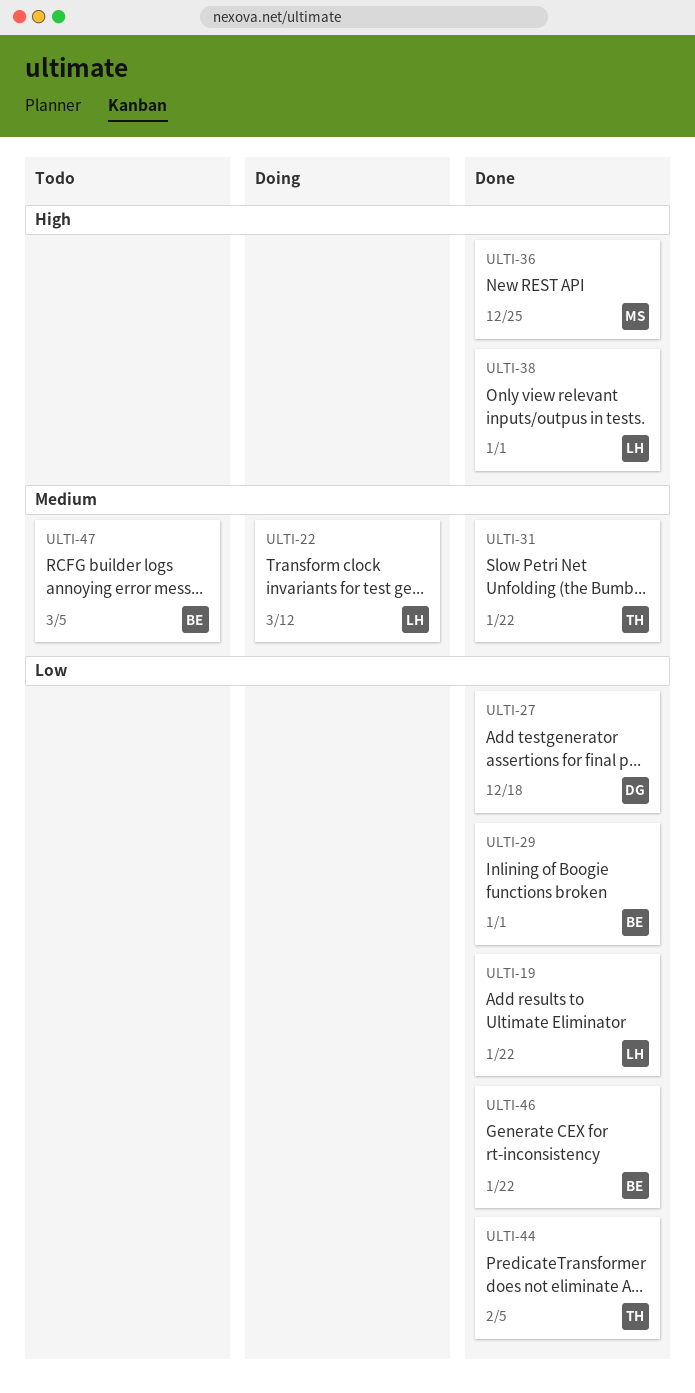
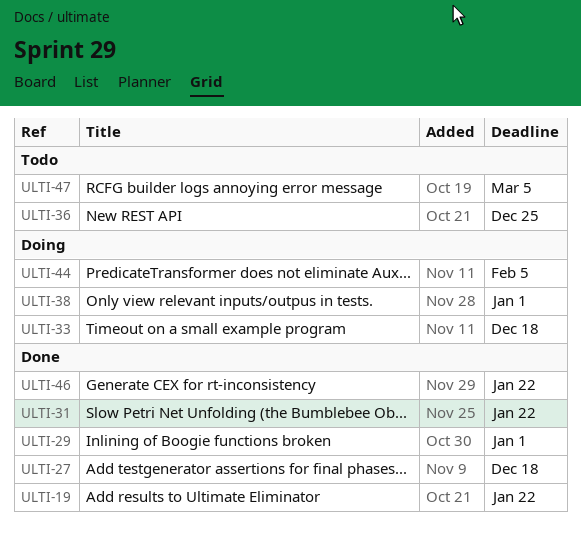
ULTI-22: present -> none
ULTI-33: none -> present
ULTI-36, status: Done -> Todo
ULTI-38, status: Done -> Doing
ULTI-44, status: Done -> Doing

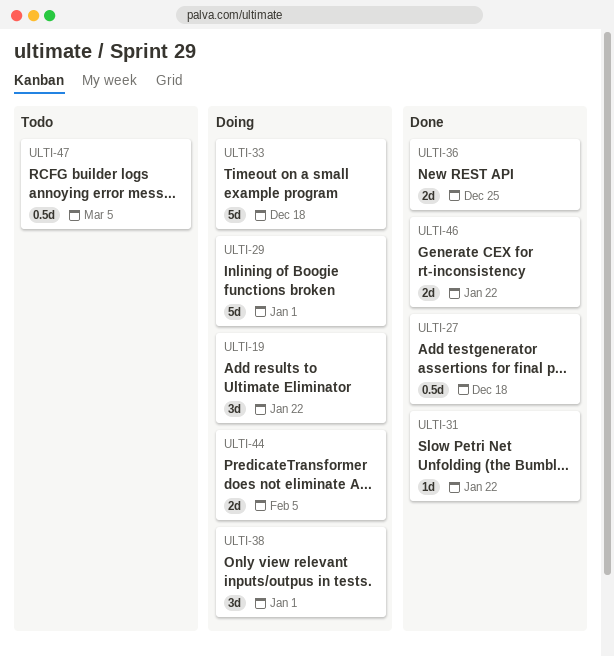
ULTI-19, status: Done -> Doing
ULTI-29, status: Done -> Doing
ULTI-36, status: Todo -> Done

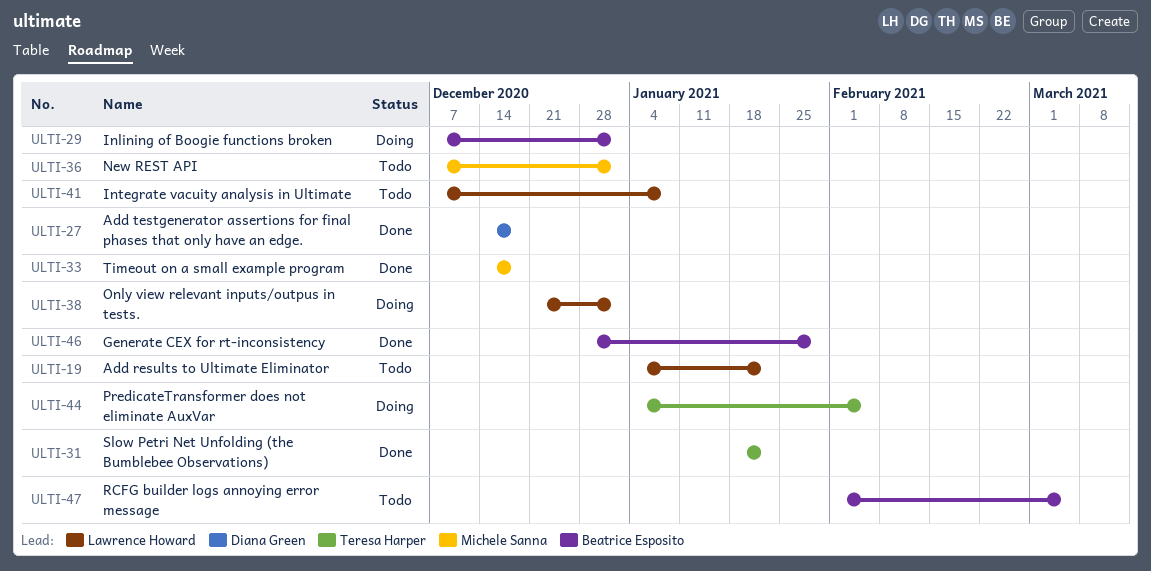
ULTI-19, status: Doing -> Todo
ULTI-33, status: Doing -> Done
ULTI-36, status: Done -> Todo
ULTI-36, due: Dec 25 -> Jan 1
ULTI-41: none -> present
ULTI-46, due: Jan 22 -> Jan 29

